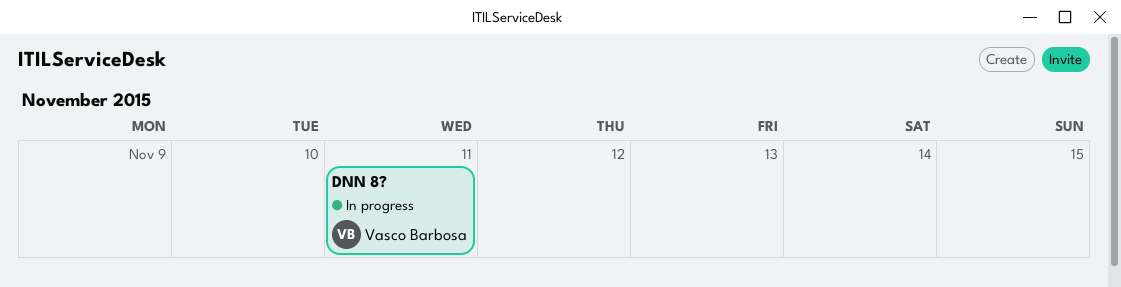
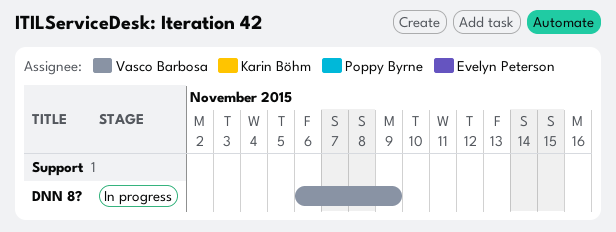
DNN 8?, due: Nov 11 -> Nov 9

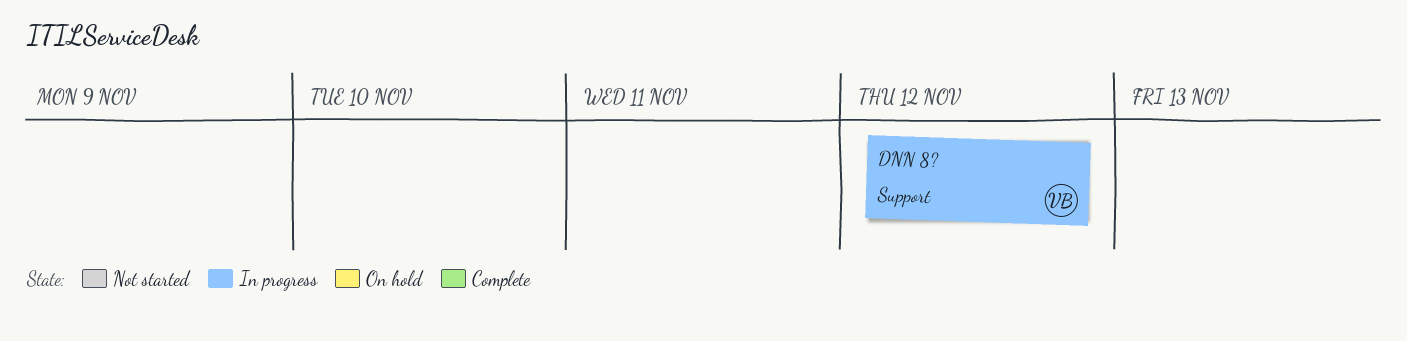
DNN 8?, due: Nov 9 -> Nov 12

